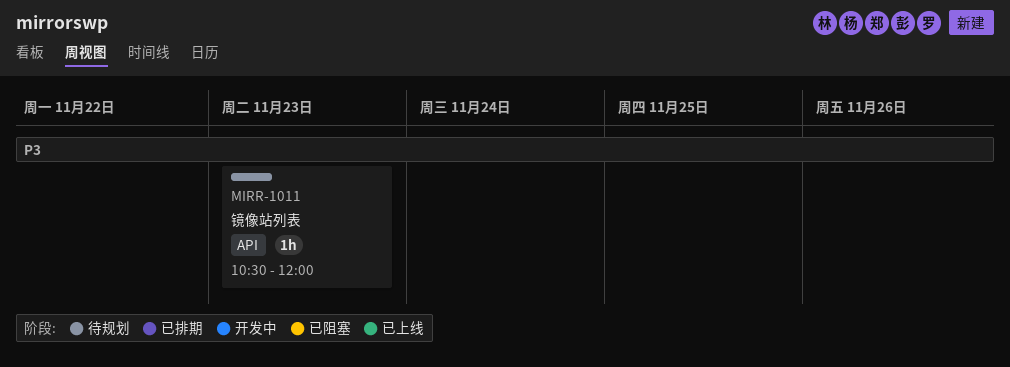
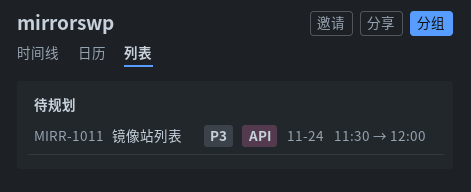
MIRR-1011, day: Nov 23 -> Nov 24
MIRR-1011, begins: 10:30 -> 11:30

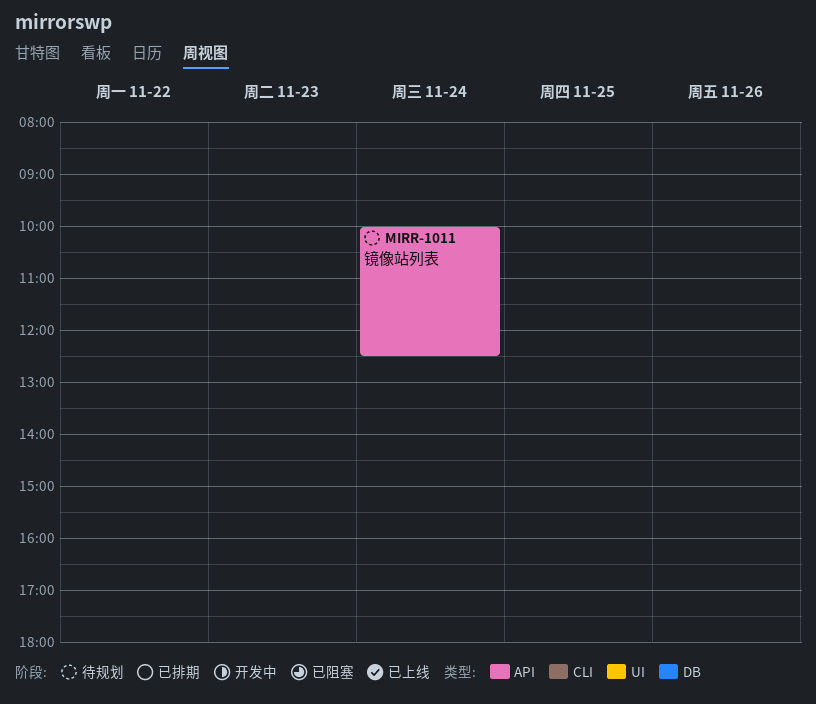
MIRR-1011, begins: 11:30 -> 10:00
MIRR-1011, ends: 12:00 -> 12:30

